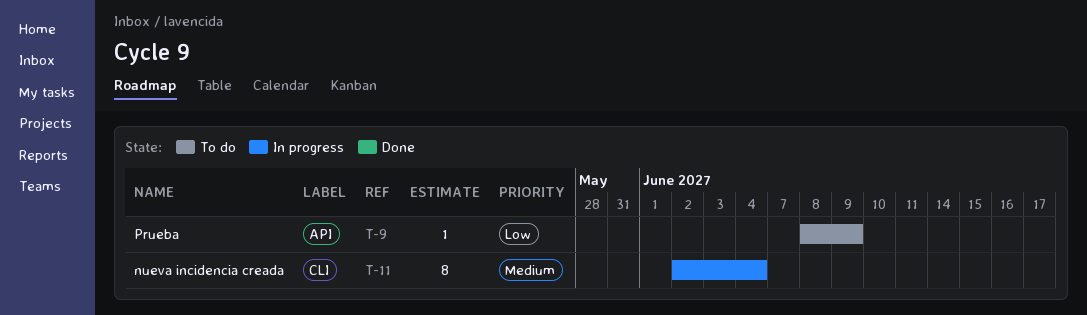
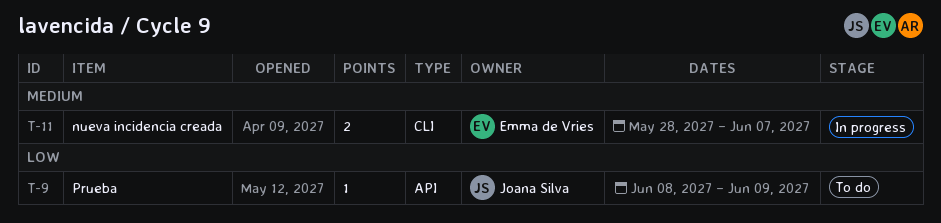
T-11, estimate: 8 -> 2
T-11, start: Jun 2 -> May 28
T-11, due: Jun 4 -> Jun 7

